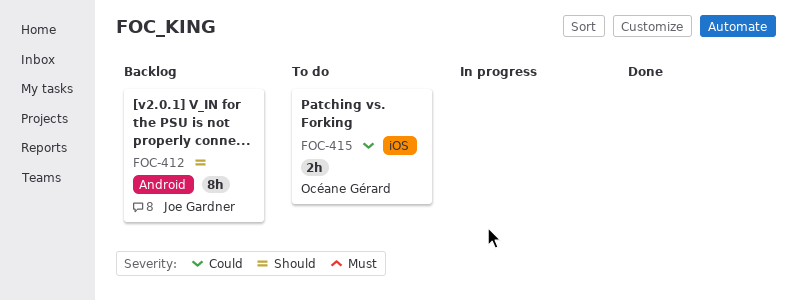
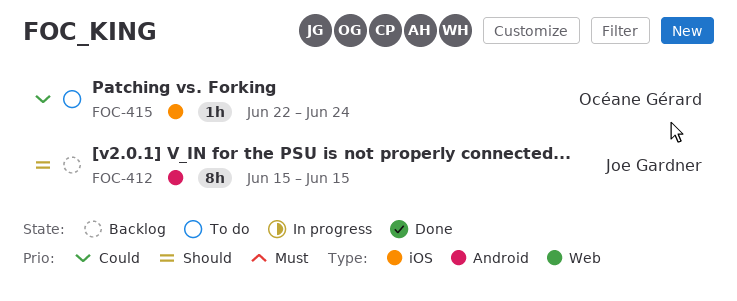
FOC-415, estimate: 2h -> 1h

